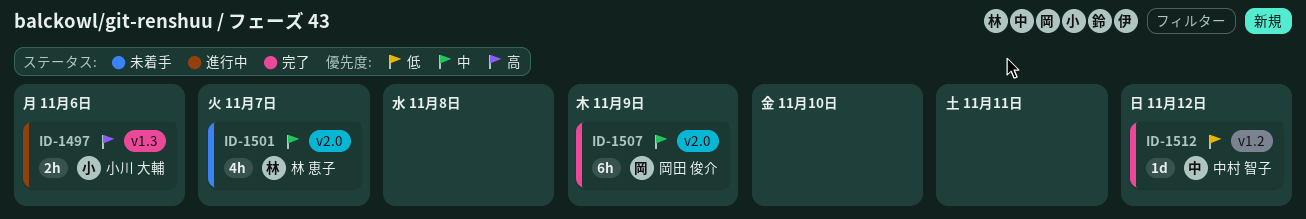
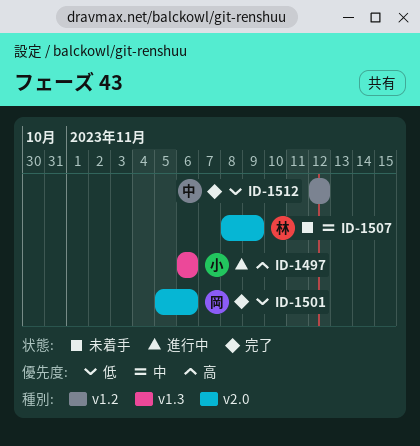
ID-1501, status: 未着手 -> 完了
ID-1501, owner: 林 恵子 -> 岡田 俊介
ID-1501, priority: 中 -> 低
ID-1501, due: Nov 7 -> Nov 6
ID-1507, status: 完了 -> 未着手
ID-1507, owner: 岡田 俊介 -> 林 恵子

